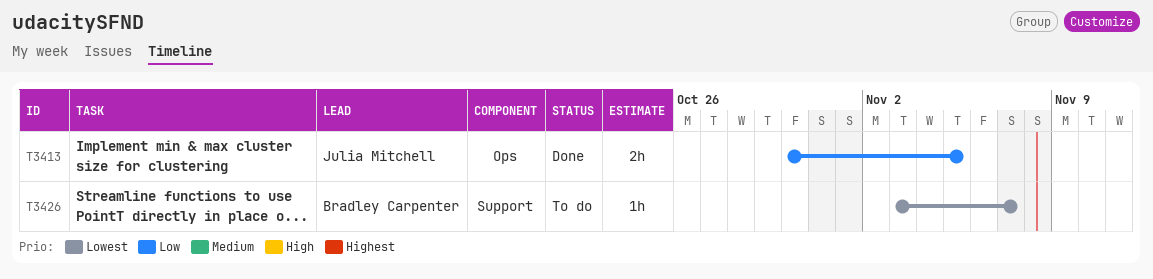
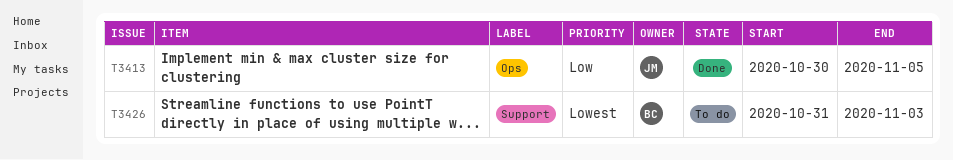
T3426, start: Nov 3 -> Oct 31
T3426, due: Nov 7 -> Nov 3

